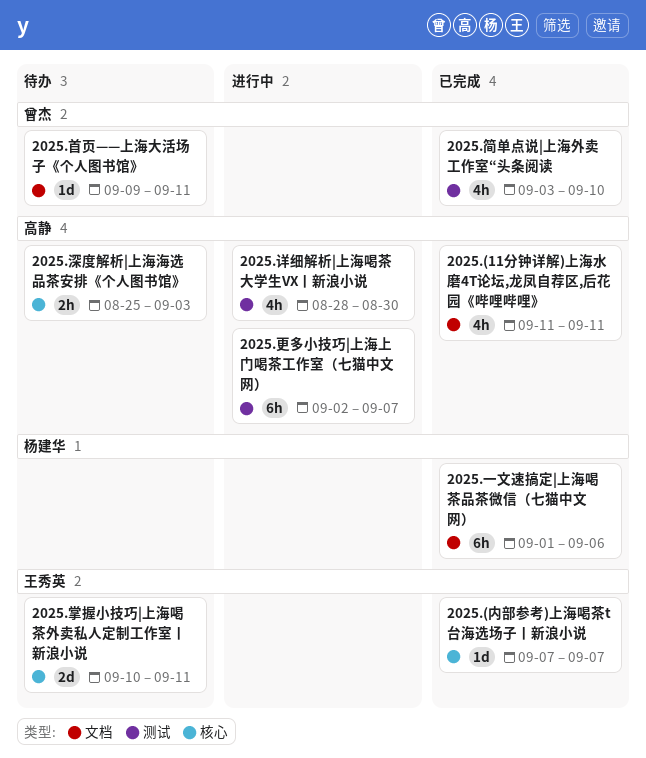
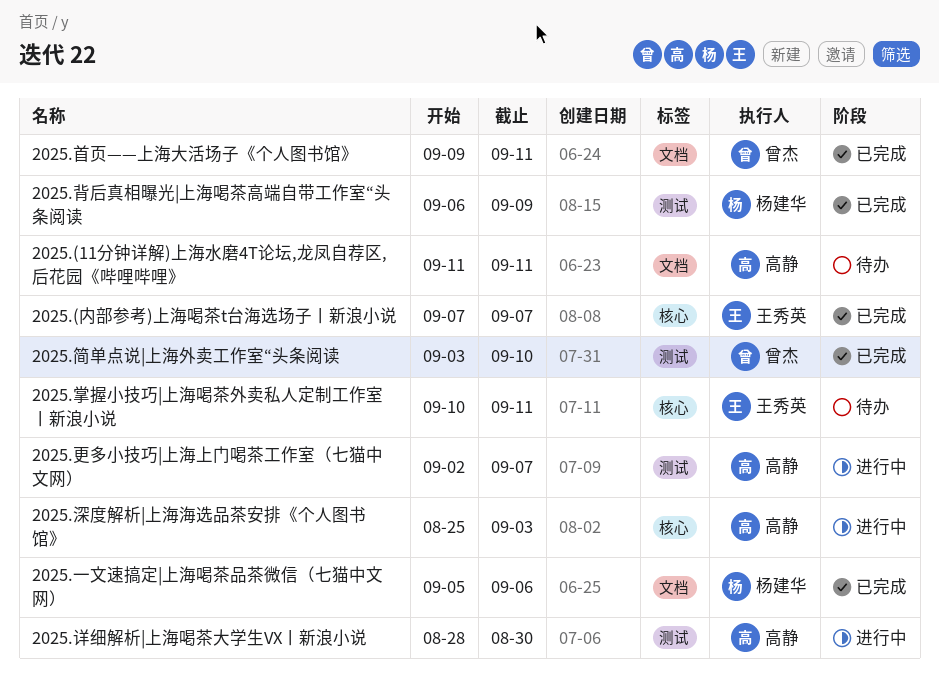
2025.(11分钟详解)上海水磨4T论坛,龙凤自荐区,后花园《哔哩哔哩》, status: 已完成 -> 待办
2025.一文速搞定|上海喝茶品茶微信（七猫中文网）, start: Sep 1 -> Sep 5
2025.深度解析|上海海选品茶安排《个人图书馆》, status: 待办 -> 进行中
2025.背后真相曝光|上海喝茶高端自带工作室“头条阅读: none -> present
2025.首页——上海大活场子《个人图书馆》, status: 待办 -> 已完成

